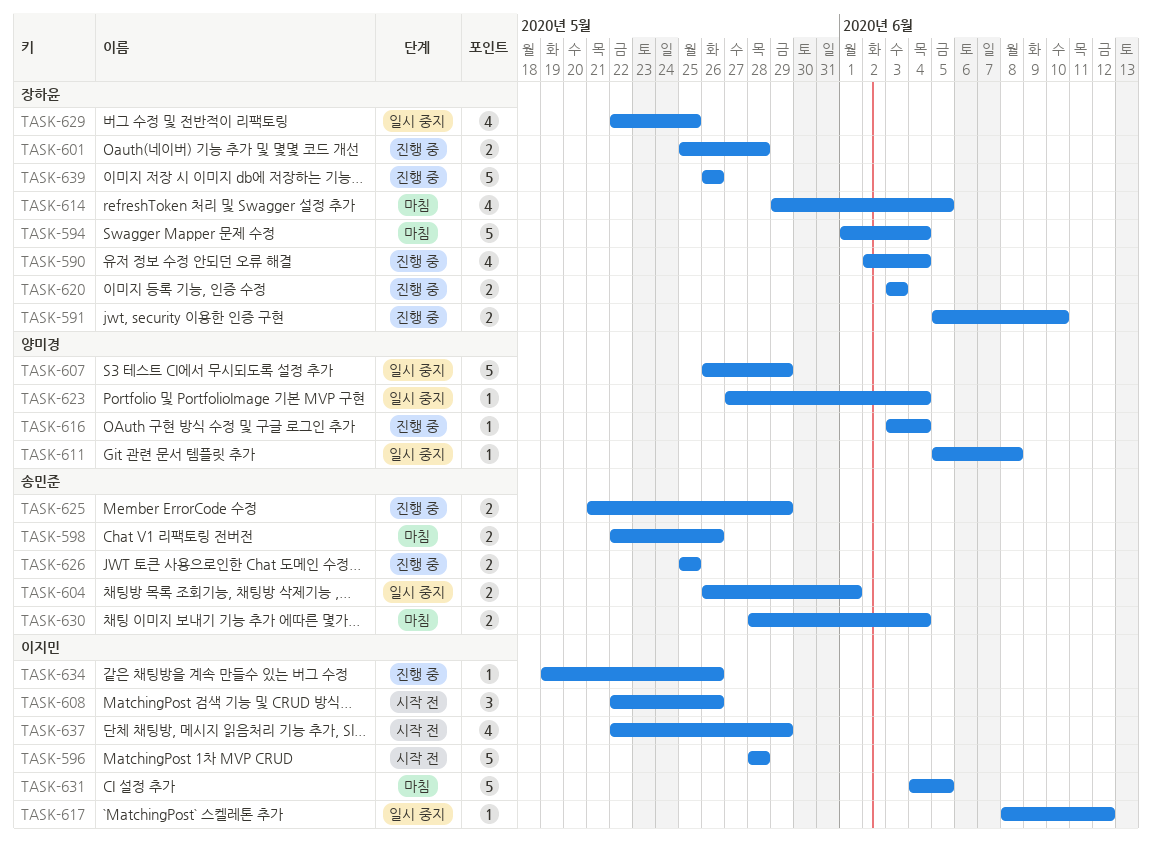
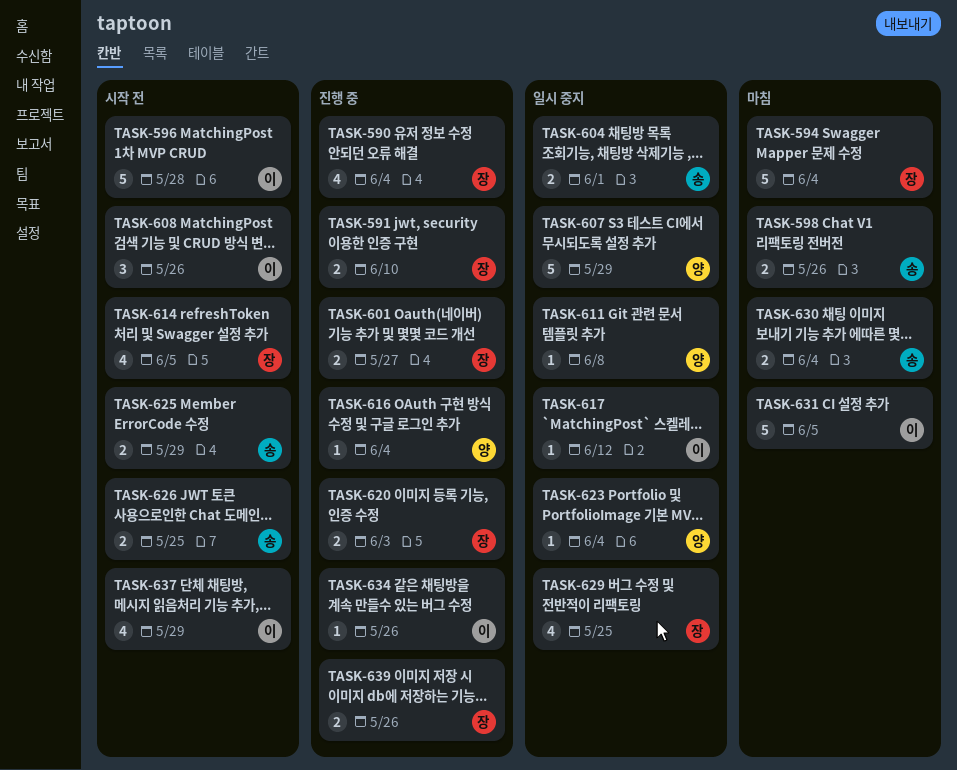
TASK-601, due: May 28 -> May 27
TASK-614, status: 마침 -> 시작 전
TASK-625, status: 진행 중 -> 시작 전
TASK-626, status: 진행 중 -> 시작 전
TASK-639, estimate: 5 -> 2

